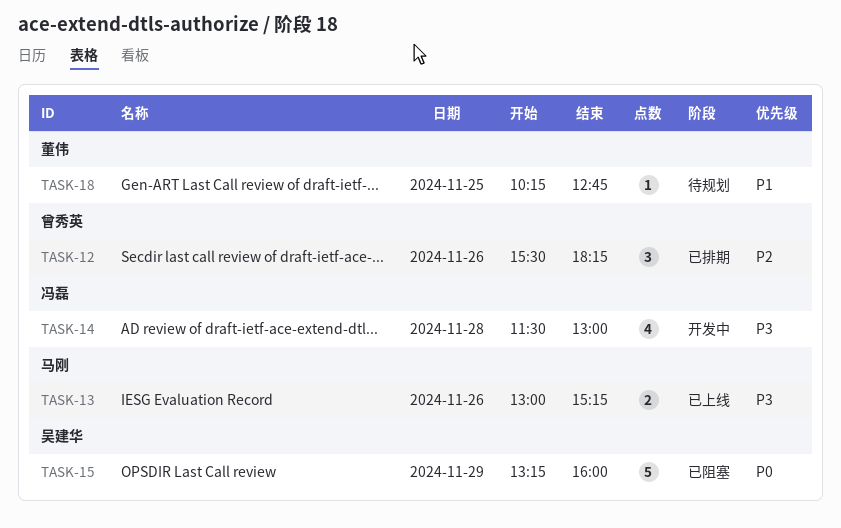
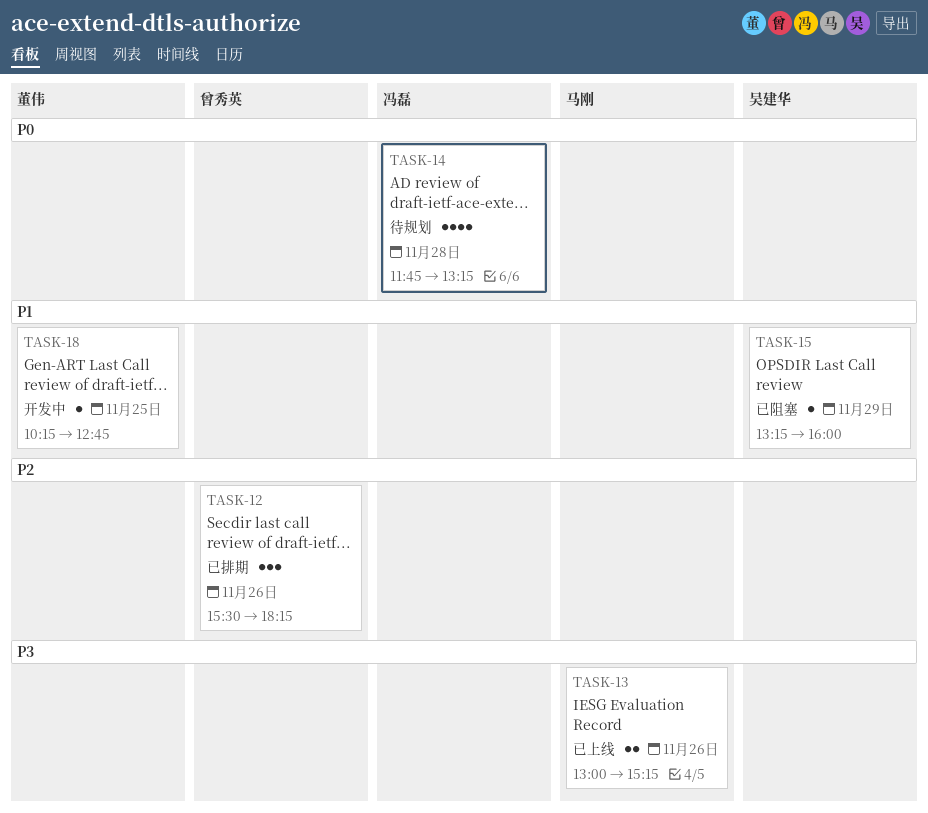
TASK-14, status: 开发中 -> 待规划
TASK-14, priority: P3 -> P0
TASK-14, begins: 11:30 -> 11:45
TASK-14, ends: 13:00 -> 13:15
TASK-15, priority: P0 -> P1
TASK-15, estimate: 5 -> 1
TASK-18, status: 待规划 -> 开发中

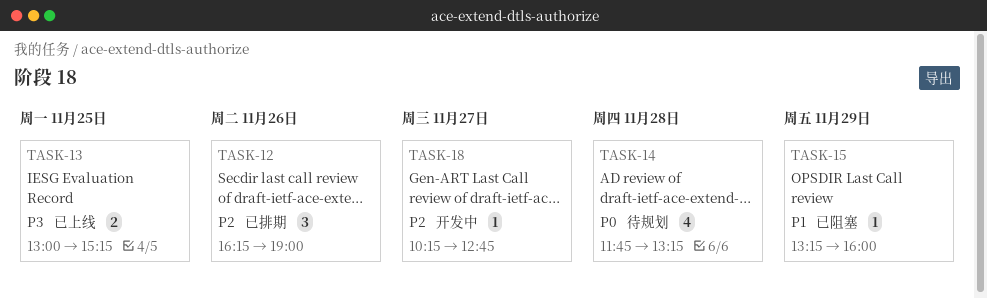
TASK-12, begins: 15:30 -> 16:15
TASK-12, ends: 18:15 -> 19:00
TASK-13, day: Nov 26 -> Nov 25
TASK-18, priority: P1 -> P2
TASK-18, day: Nov 25 -> Nov 27

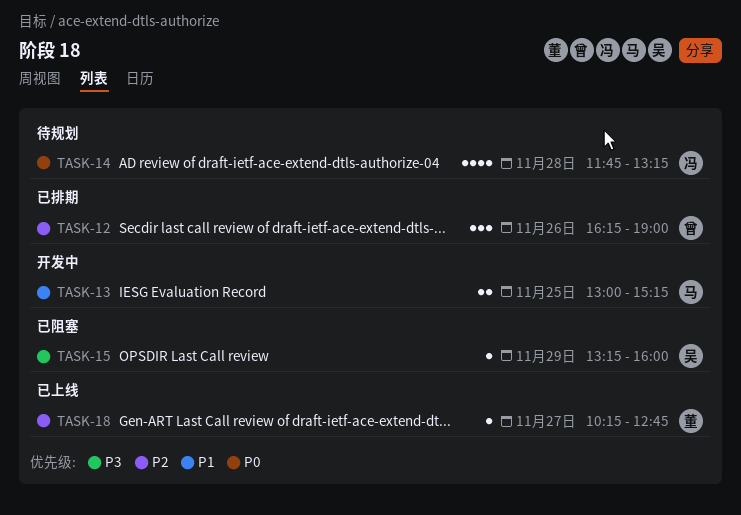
TASK-13, status: 已上线 -> 开发中
TASK-13, priority: P3 -> P1
TASK-15, priority: P1 -> P3
TASK-18, status: 开发中 -> 已上线

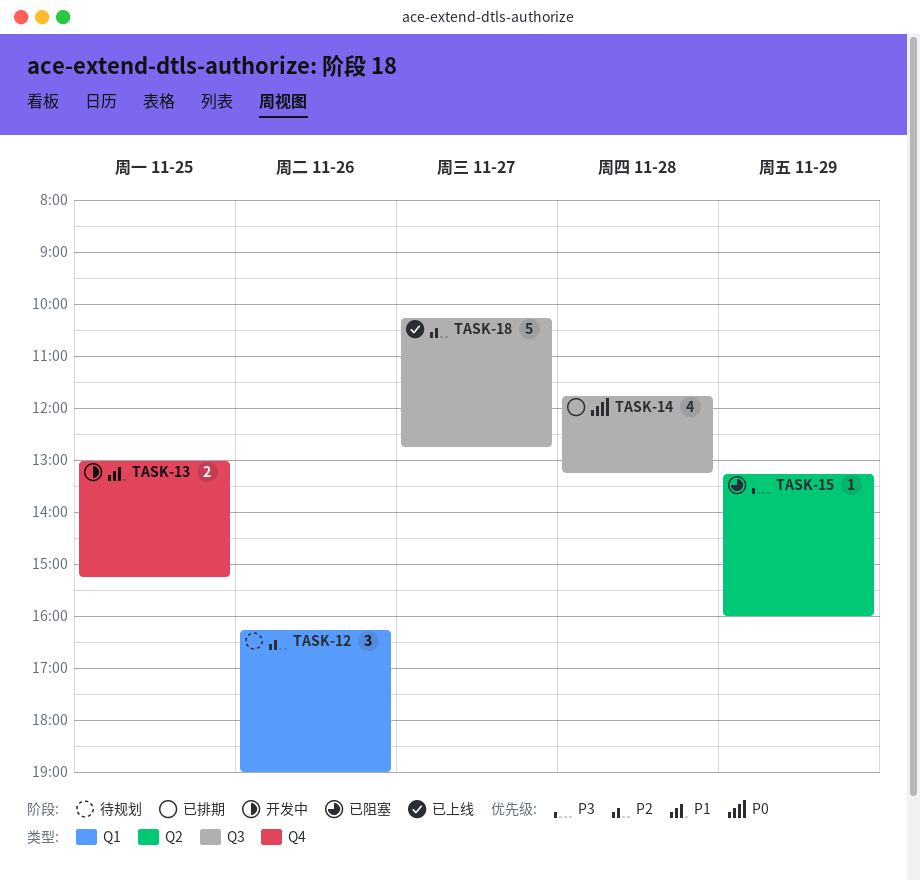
TASK-12, status: 已排期 -> 待规划
TASK-14, status: 待规划 -> 已排期
TASK-18, estimate: 1 -> 5

